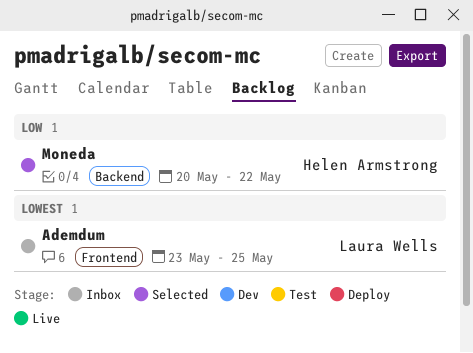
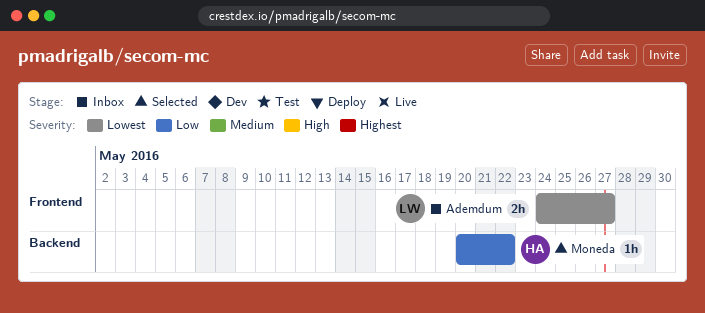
Ademdum, start: May 23 -> May 24
Ademdum, due: May 25 -> May 27

